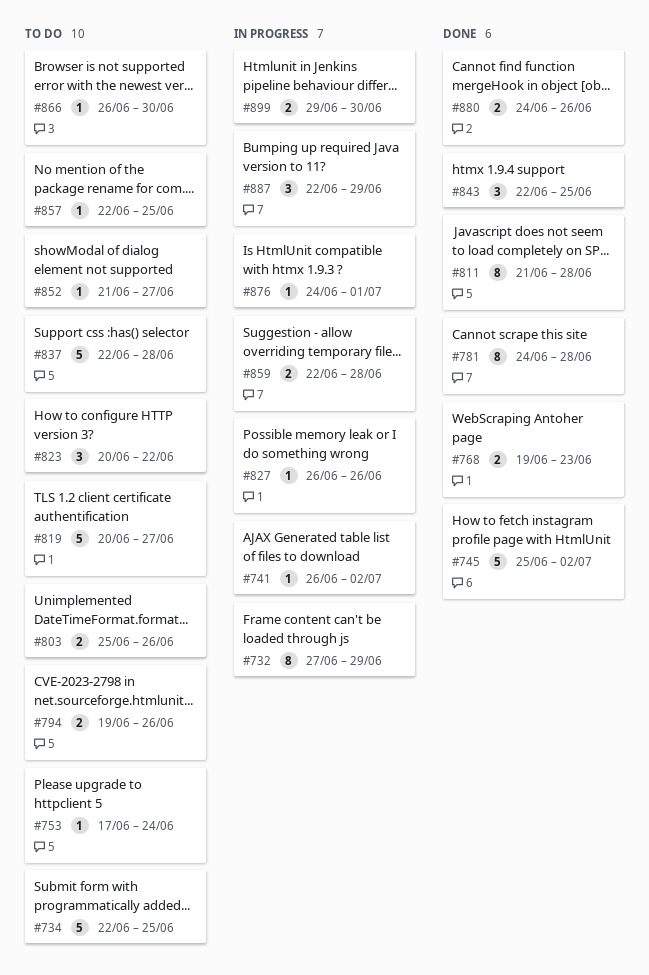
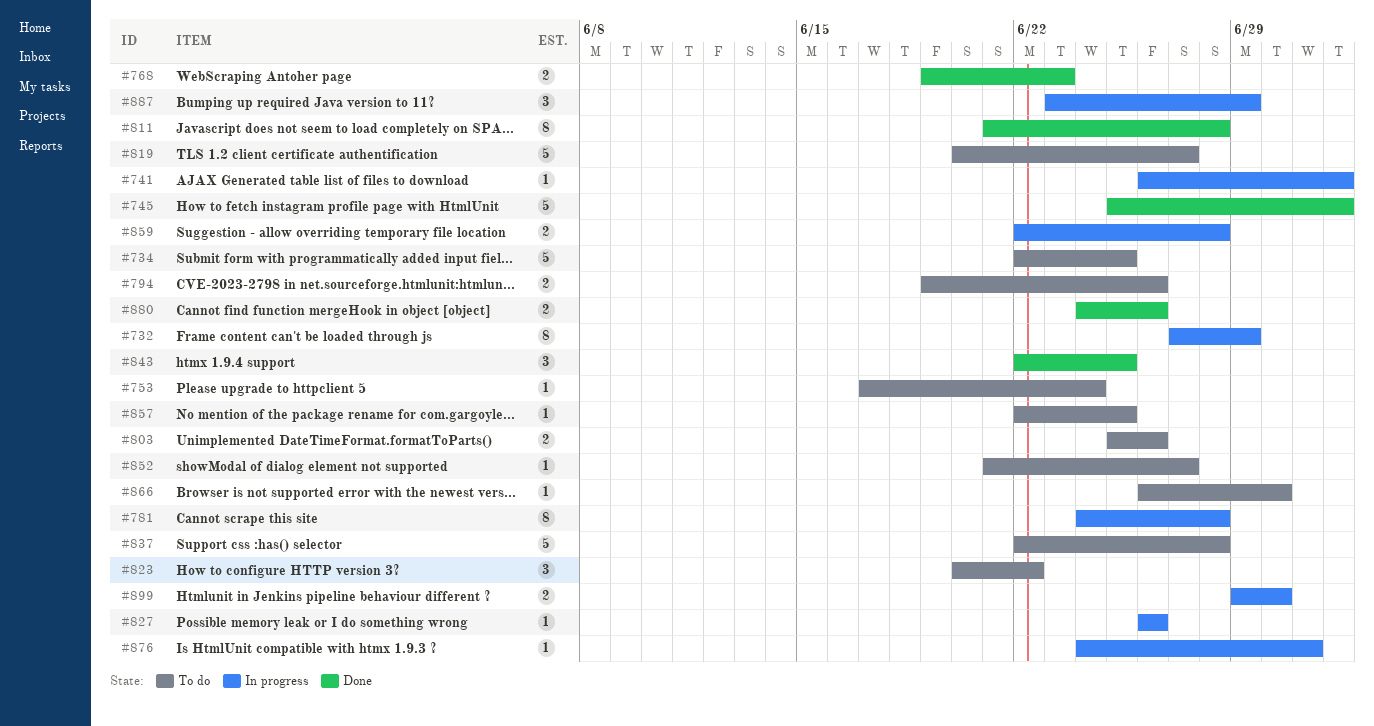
#781, status: Done -> In progress
#887, start: Jun 22 -> Jun 23

